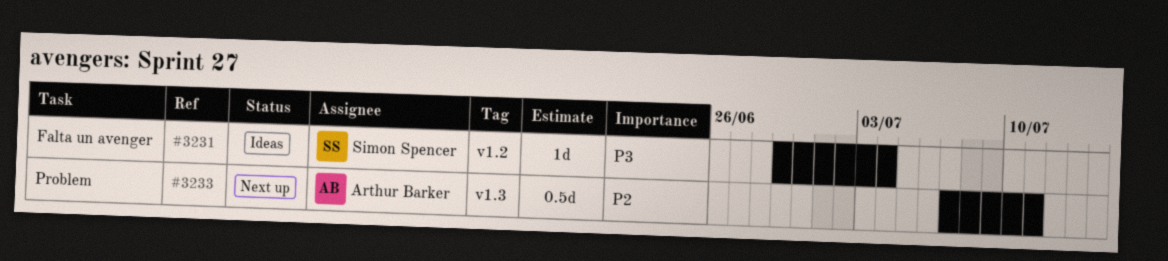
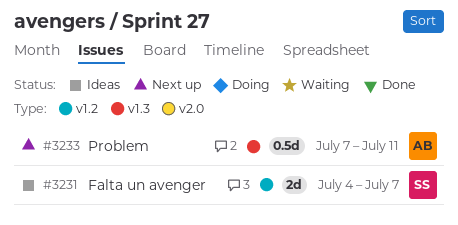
#3231, estimate: 1d -> 2d
#3231, start: Jun 29 -> Jul 4
#3231, due: Jul 4 -> Jul 7

